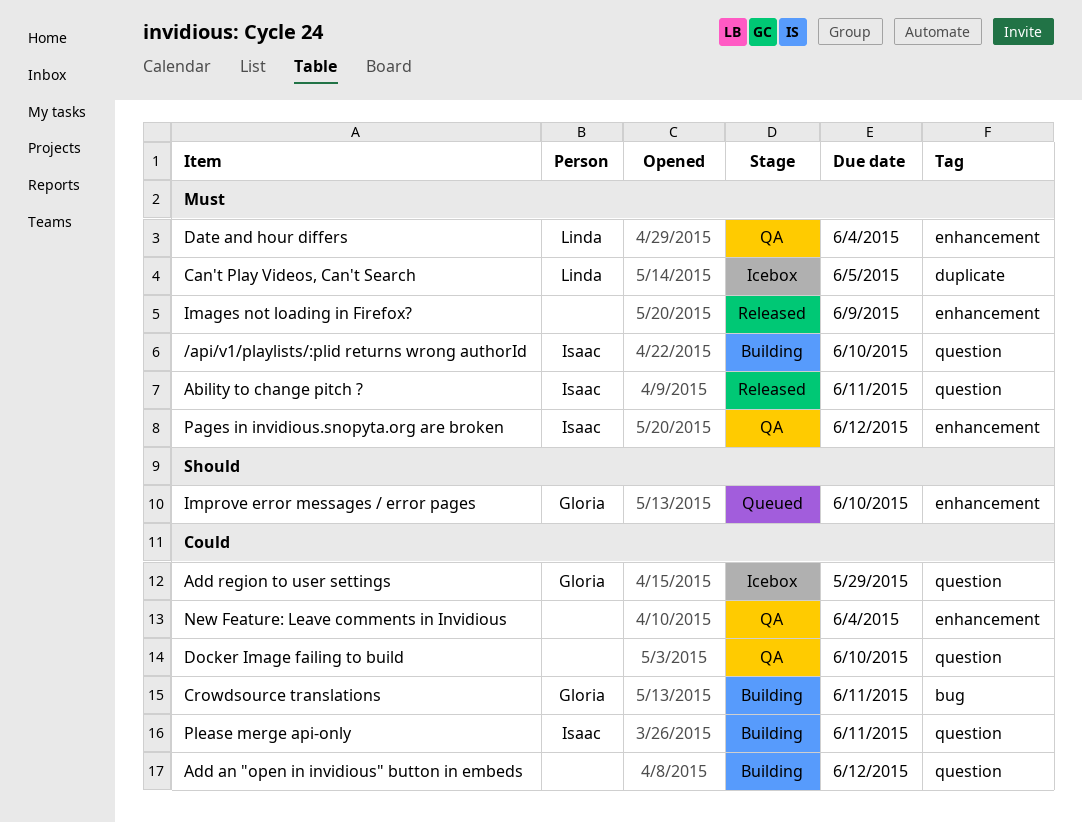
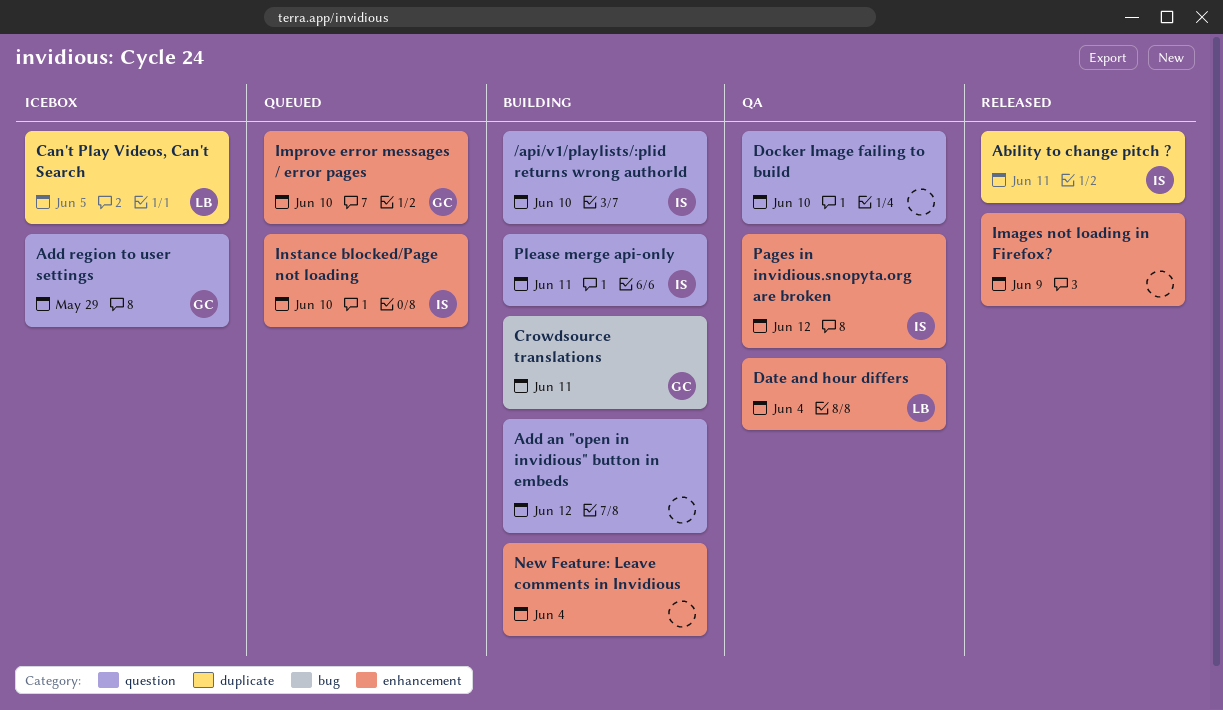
Ability to change pitch ?, label: question -> duplicate
Instance blocked/Page not loading: none -> present
New Feature: Leave comments in Invidious, status: QA -> Building

